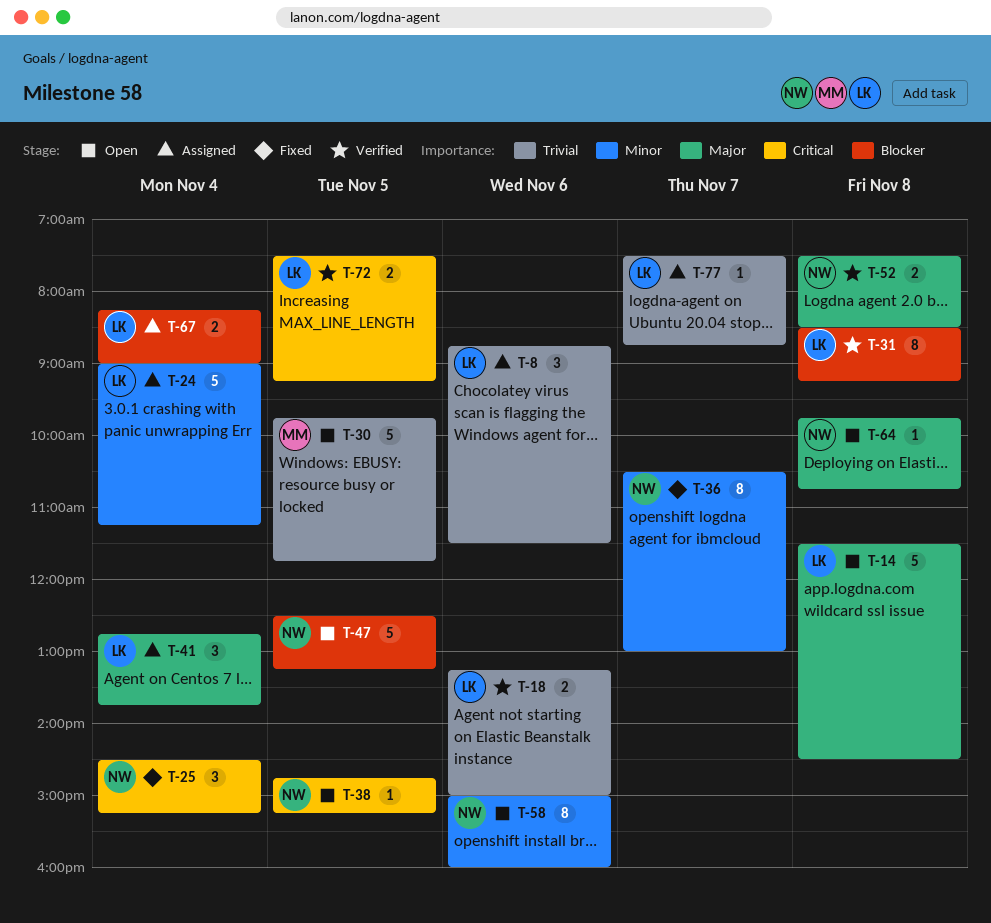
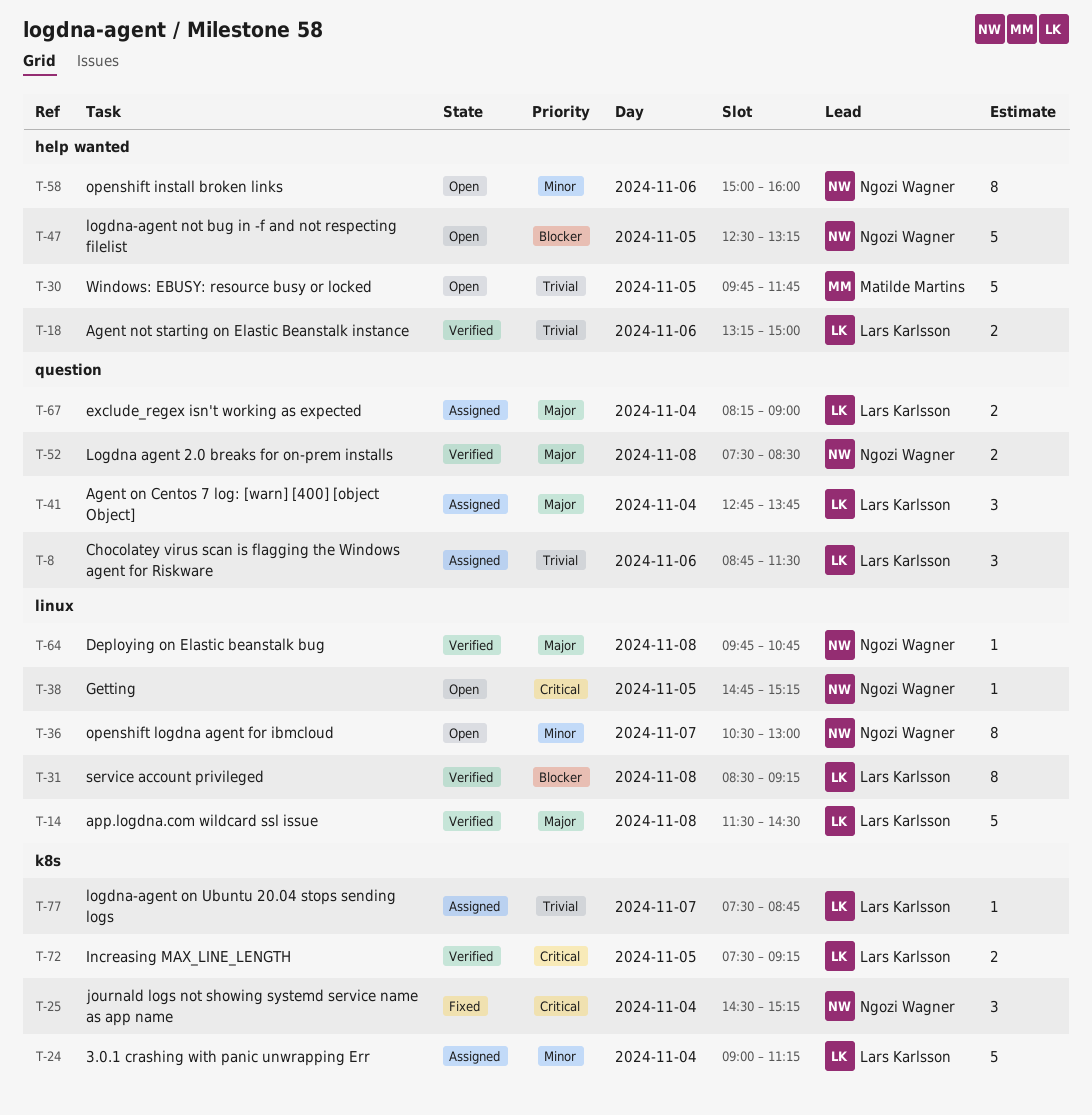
T-14, status: Open -> Verified
T-36, status: Fixed -> Open
T-64, status: Open -> Verified
T-67, priority: Blocker -> Major

